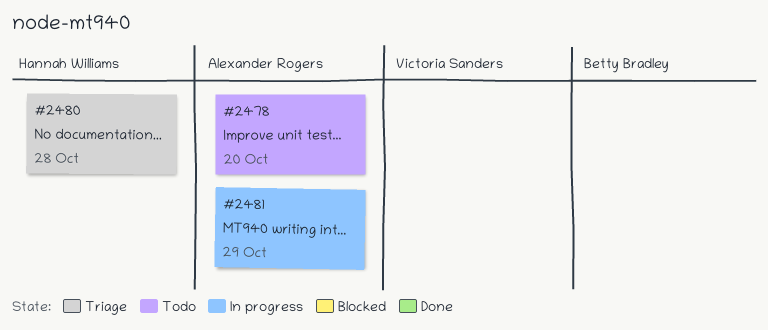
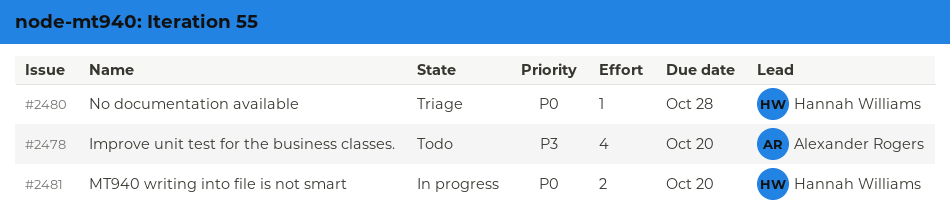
#2481, owner: Alexander Rogers -> Hannah Williams
#2481, due: Oct 29 -> Oct 20

